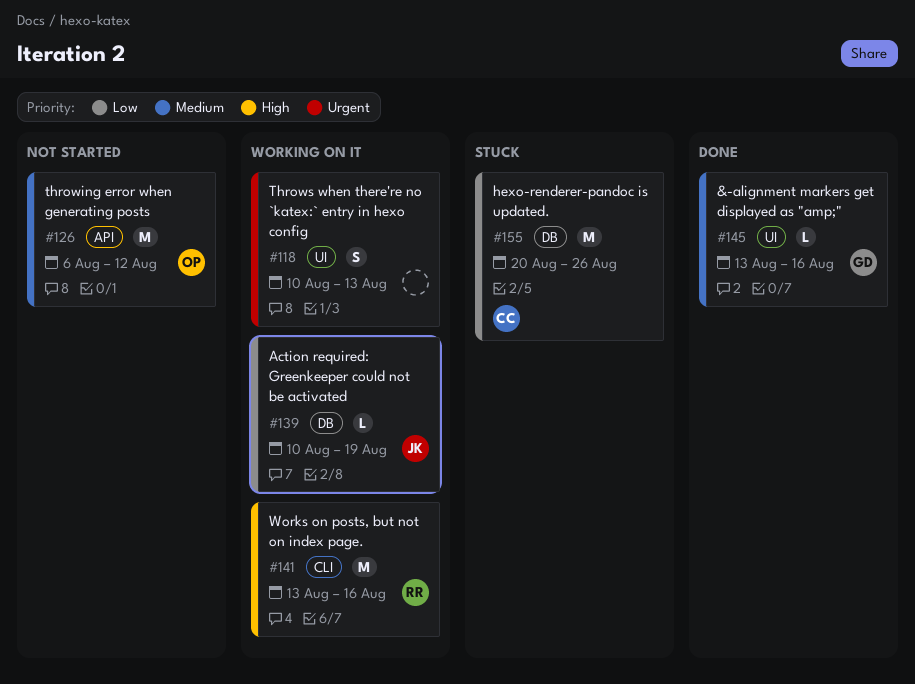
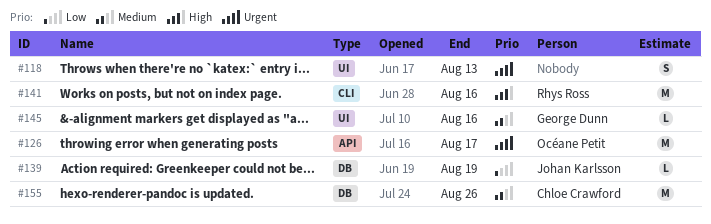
#126, priority: Medium -> Urgent
#126, due: Aug 12 -> Aug 17
#155, priority: Low -> Medium

